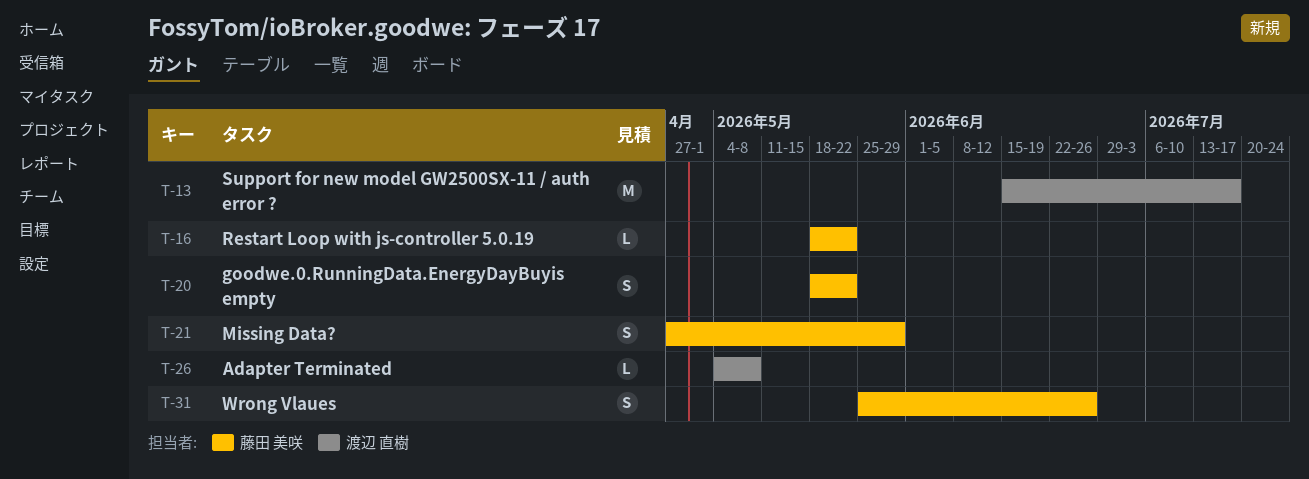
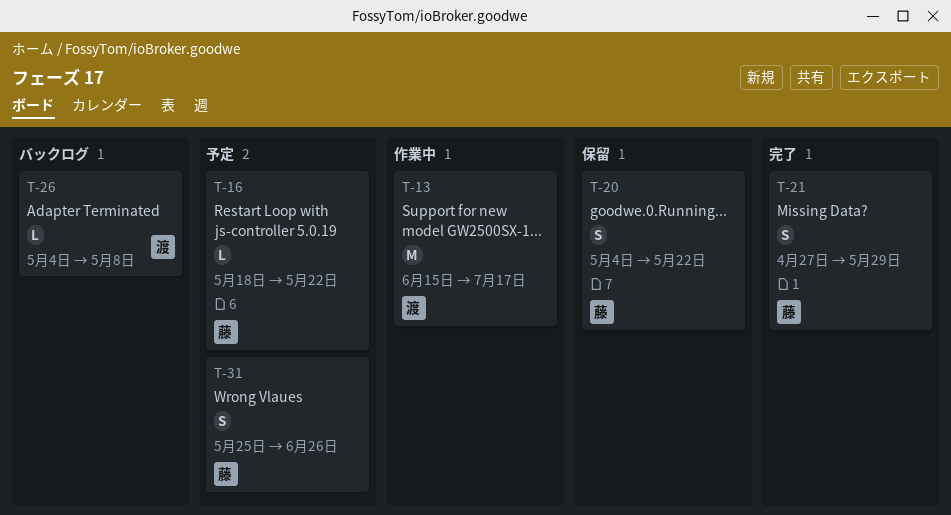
T-20, start: May 18 -> May 4

